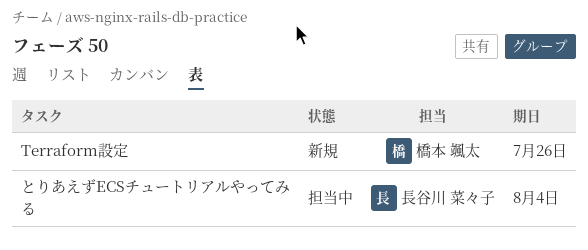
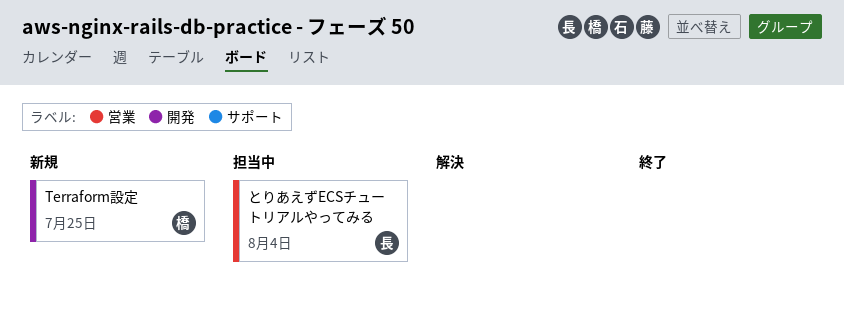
Terraform設定, due: Jul 26 -> Jul 25

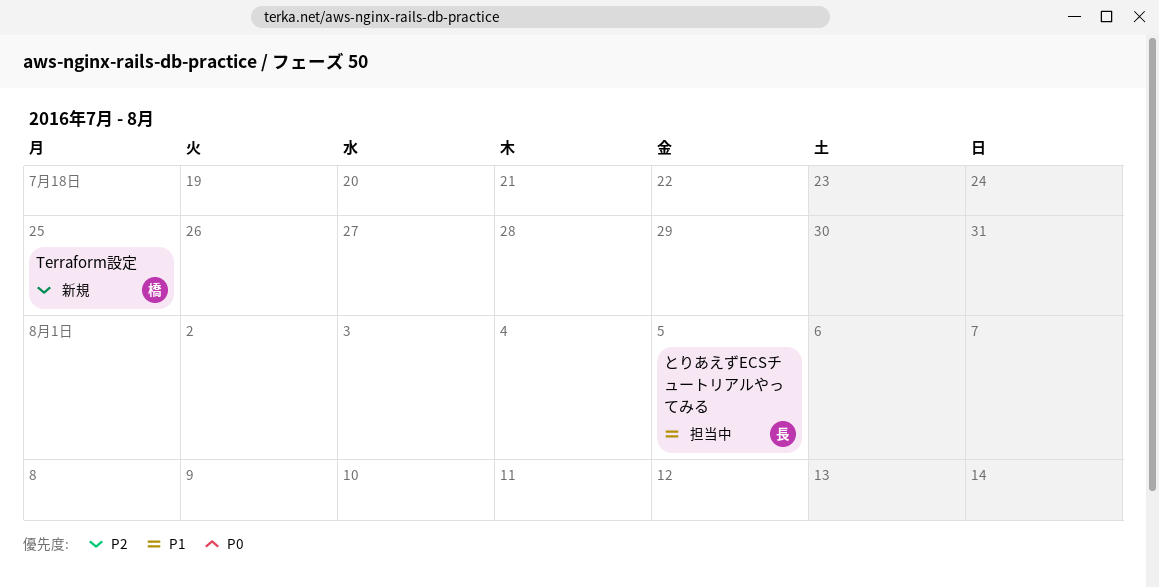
とりあえずECSチュートリアルやってみる, due: Aug 4 -> Aug 5

